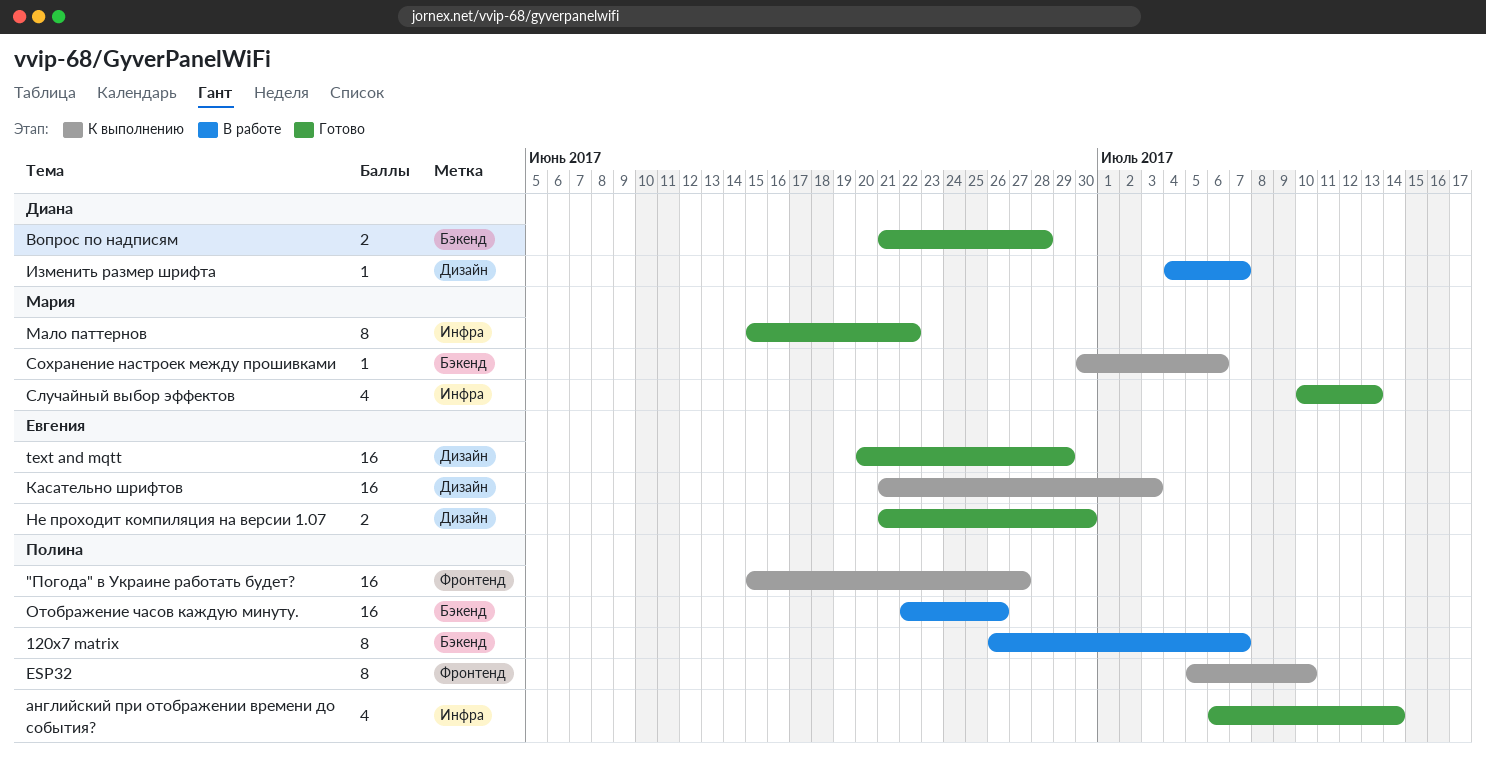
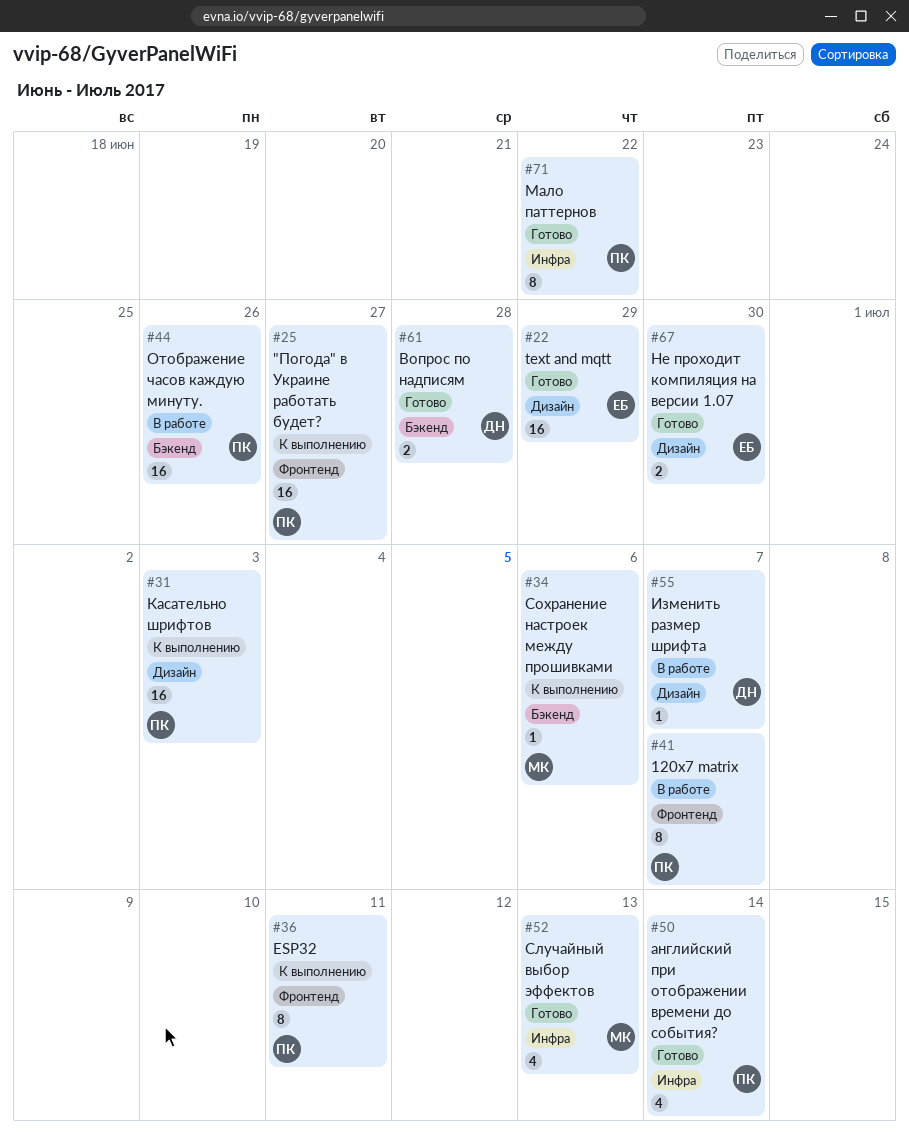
120x7 matrix, label: Бэкенд -> Фронтенд
ESP32, due: Jul 10 -> Jul 11
Касательно шрифтов, owner: Евгения -> Полина
Мало паттернов, owner: Мария -> Полина

